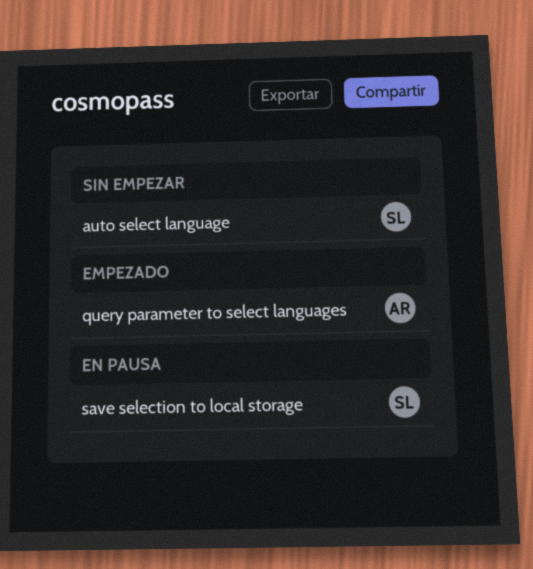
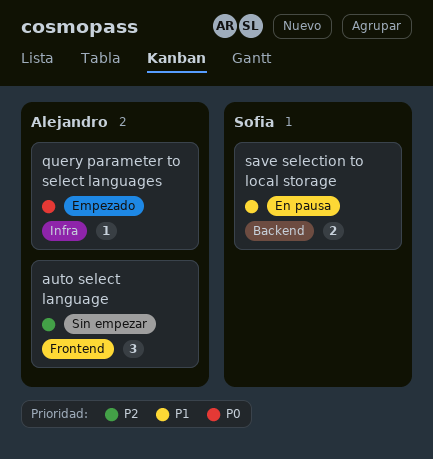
auto select language, owner: Sofia -> Alejandro

